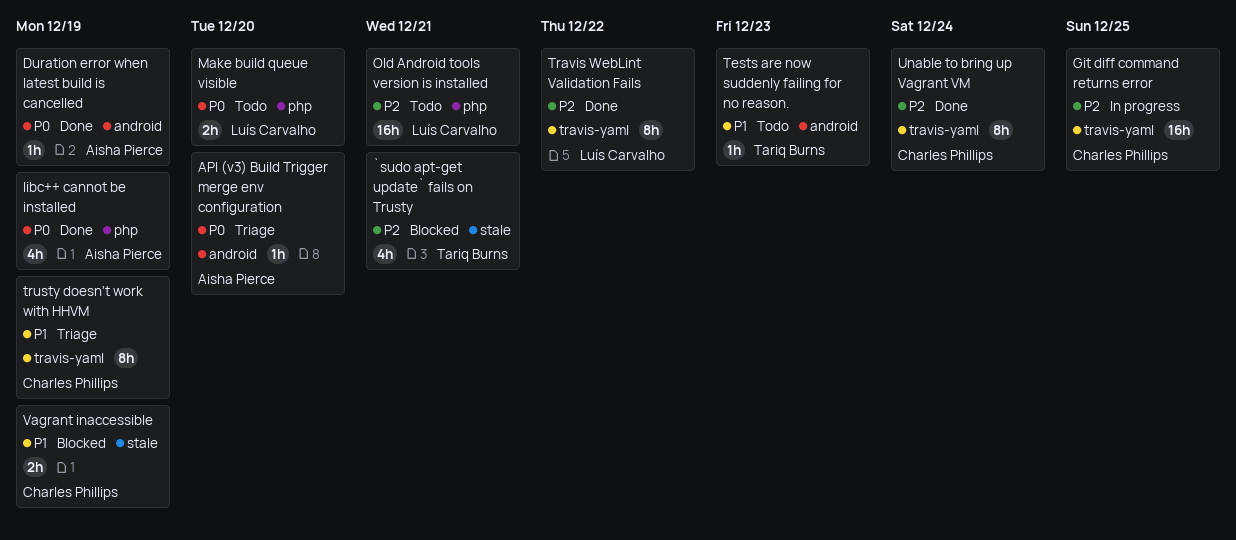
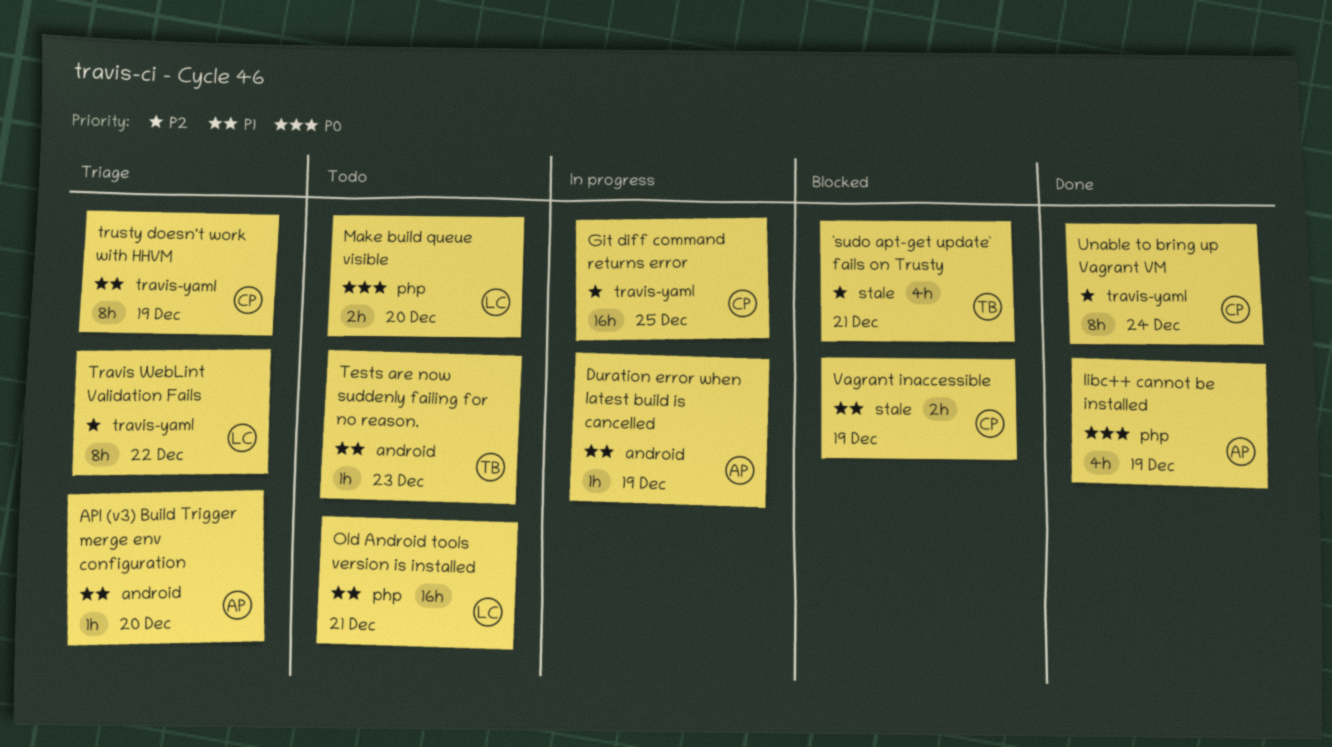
API (v3) Build Trigger merge env configuration, priority: P0 -> P1
Duration error when latest build is cancelled, status: Done -> In progress
Duration error when latest build is cancelled, priority: P0 -> P1
Old Android tools version is installed, priority: P2 -> P1
Travis WebLint Validation Fails, status: Done -> Triage

